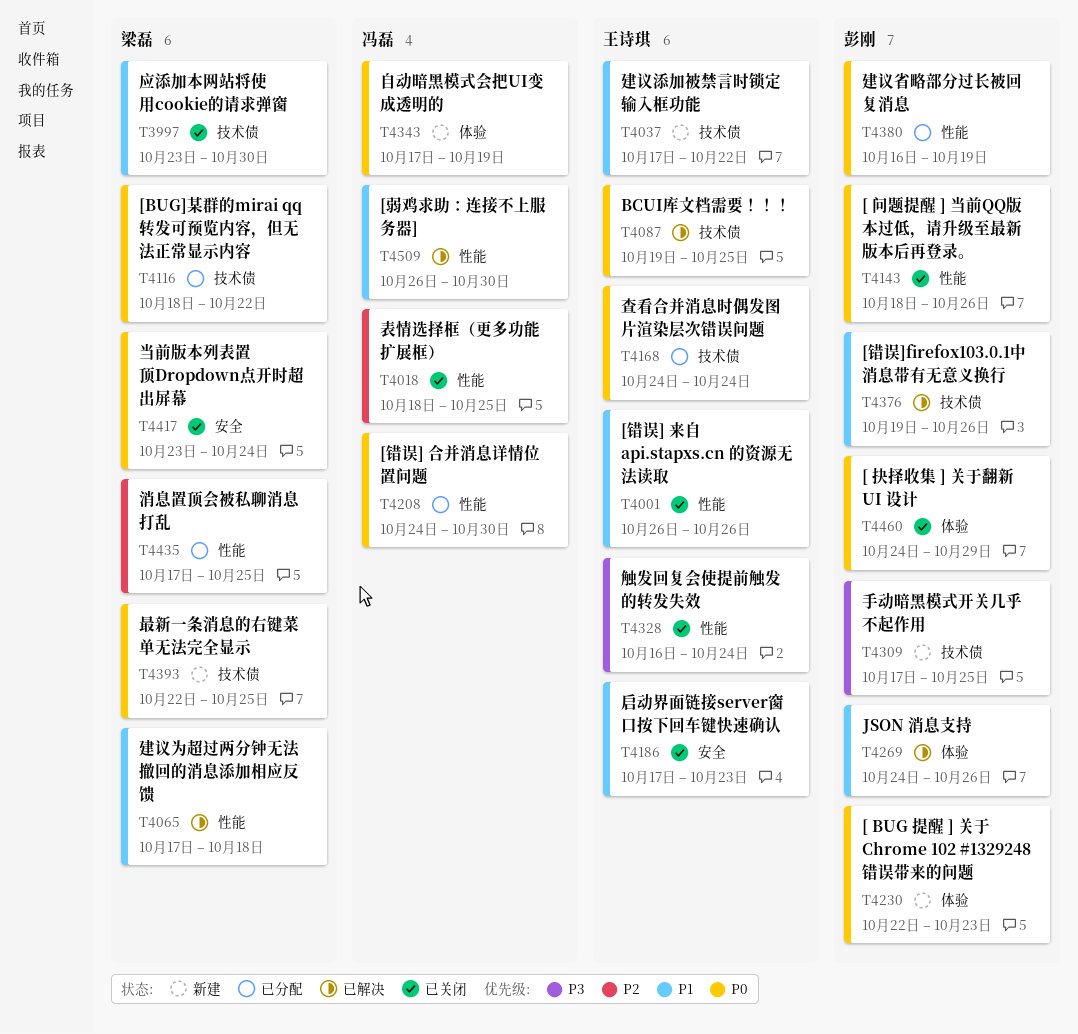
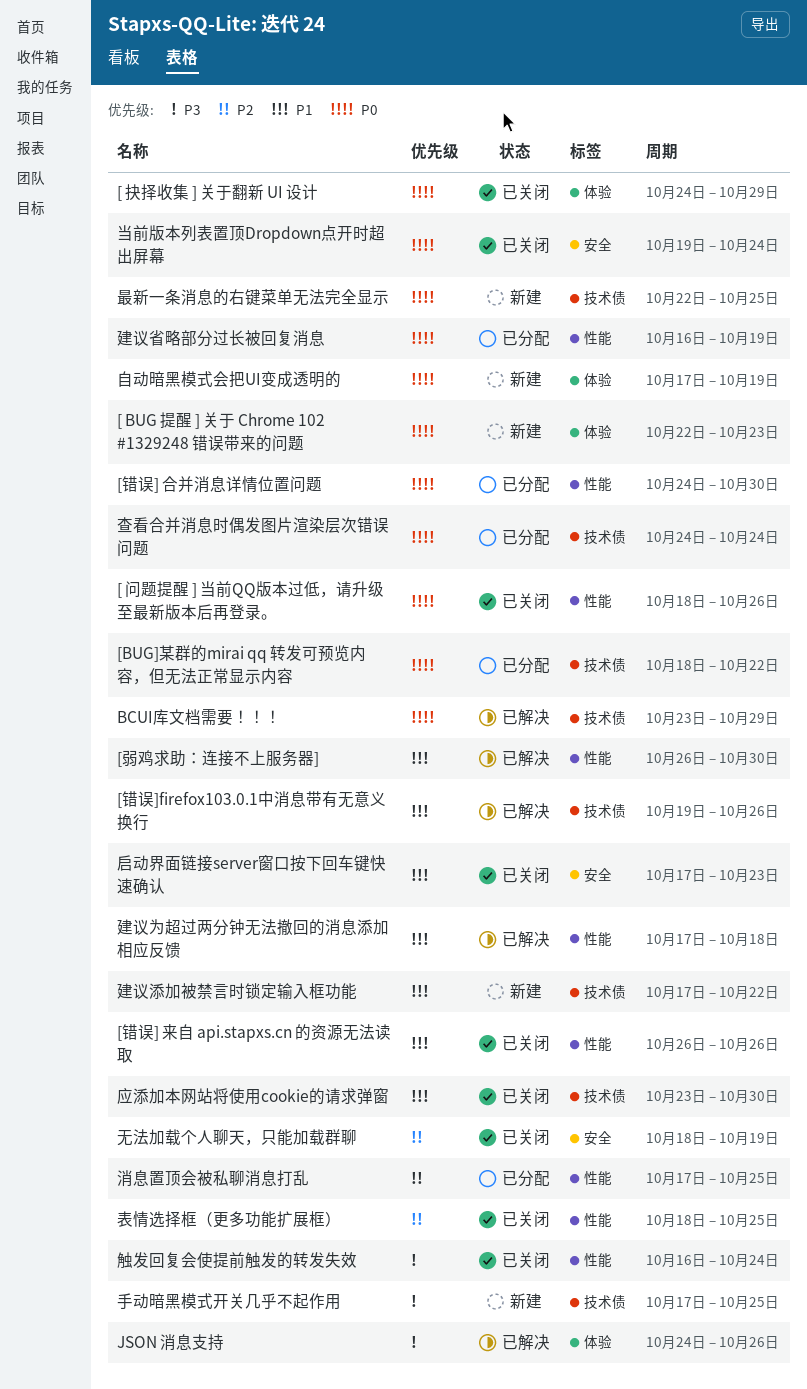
BCUI库文档需要！！！, start: Oct 19 -> Oct 23
BCUI库文档需要！！！, due: Oct 25 -> Oct 29
JSON 消息支持, priority: P1 -> P3
当前版本列表置顶Dropdown点开时超出屏幕, start: Oct 23 -> Oct 19
无法加载个人聊天，只能加载群聊: none -> present

